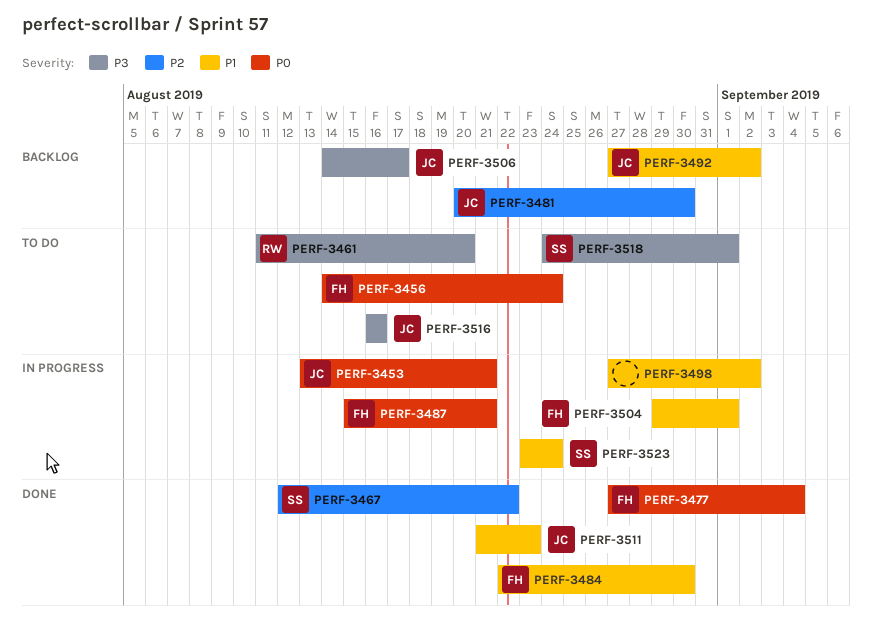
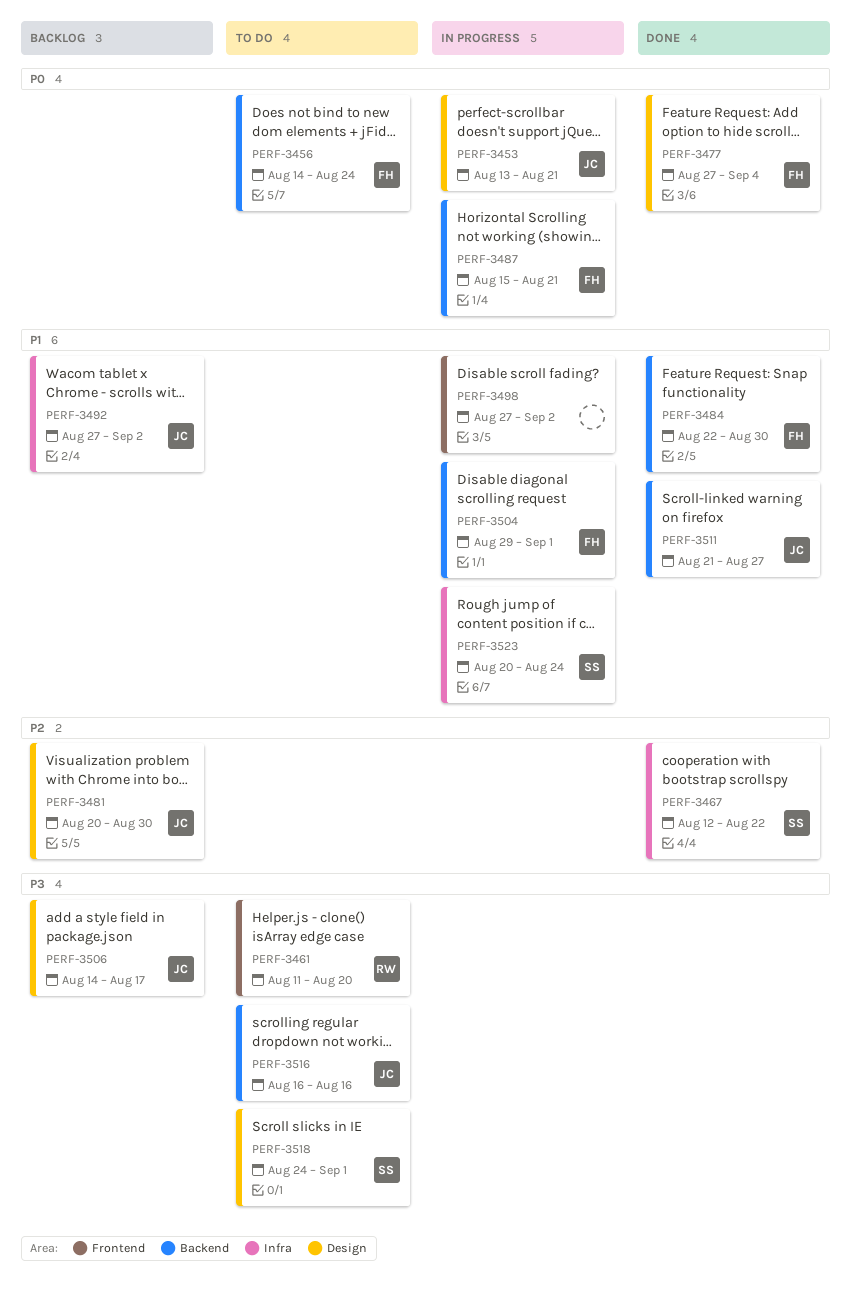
PERF-3511, due: Aug 23 -> Aug 27
PERF-3523, start: Aug 23 -> Aug 20

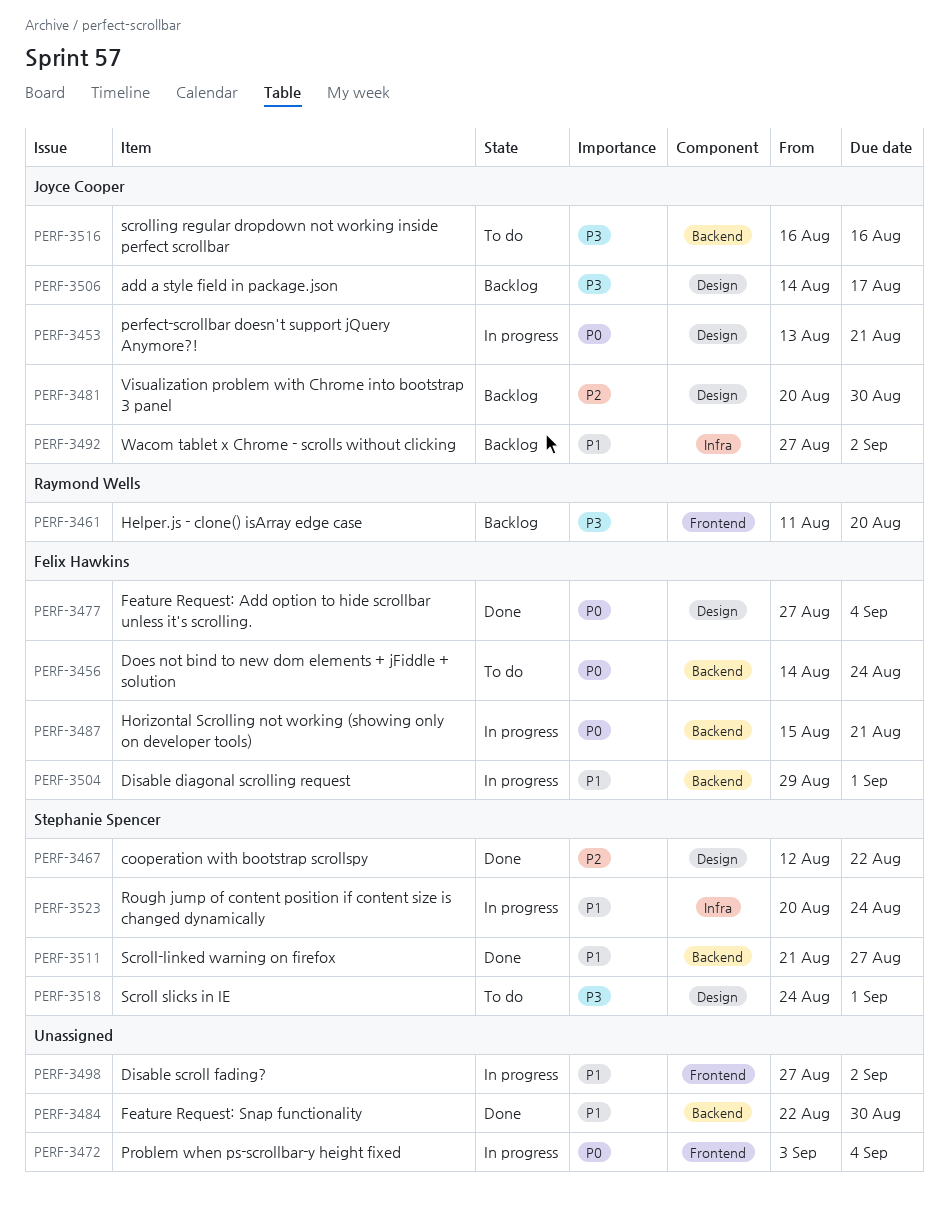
PERF-3461, status: To do -> Backlog
PERF-3467, label: Infra -> Design
PERF-3472: none -> present
PERF-3484, owner: Felix Hawkins -> none
PERF-3511, owner: Joyce Cooper -> Stephanie Spencer

